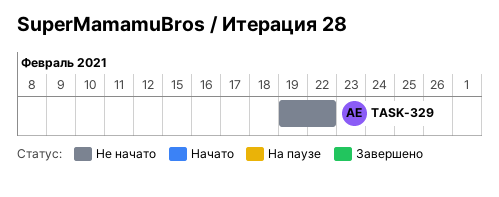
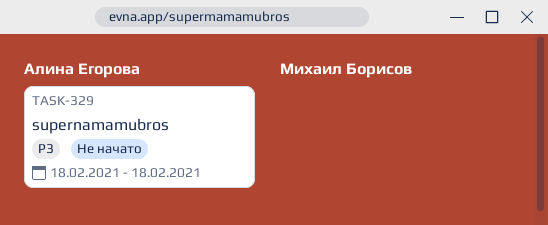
TASK-329, start: Feb 19 -> Feb 18
TASK-329, due: Feb 22 -> Feb 18

